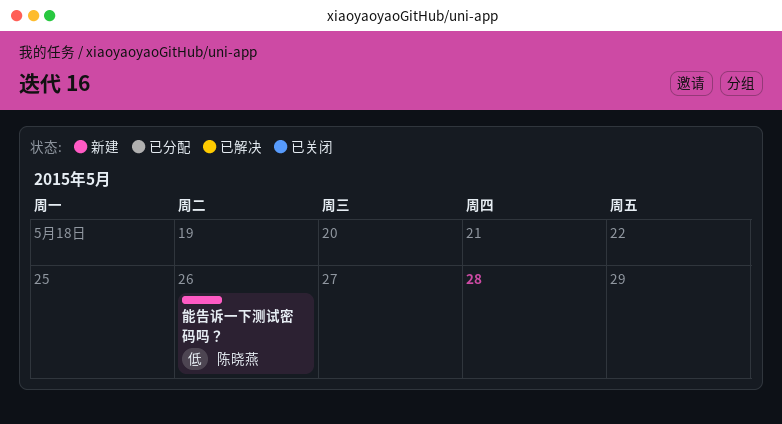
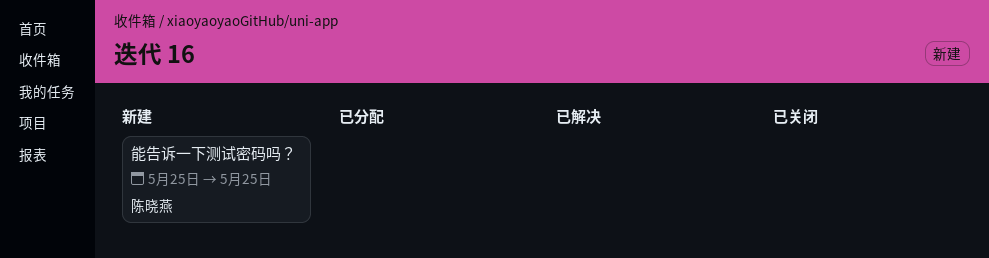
能告诉一下测试密码吗？, due: May 26 -> May 25

